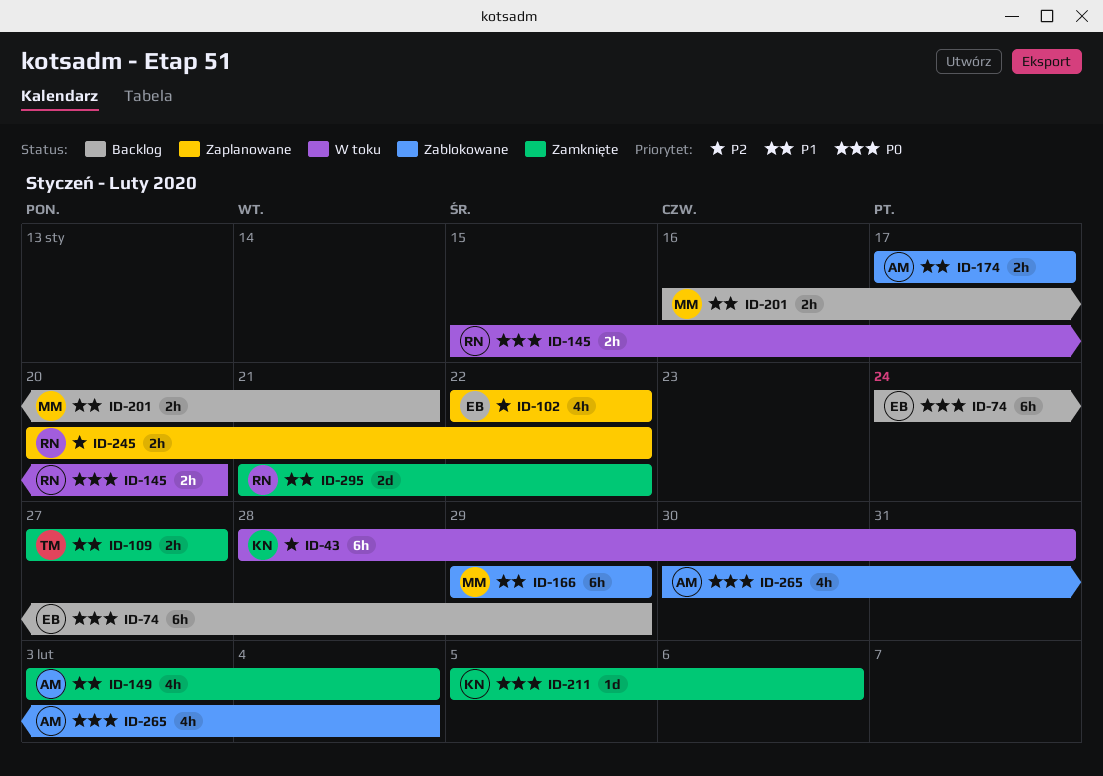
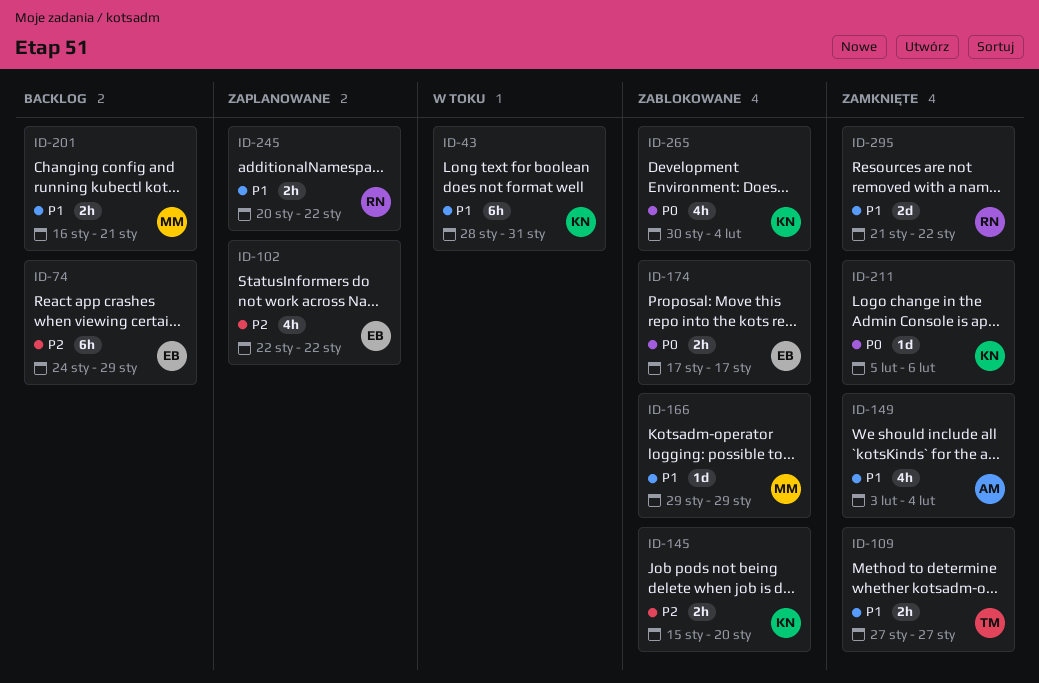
ID-43, priority: P2 -> P1
ID-74, priority: P0 -> P2
ID-145, status: W toku -> Zablokowane
ID-145, owner: RN -> KN
ID-145, priority: P0 -> P2
ID-166, estimate: 6h -> 1d
ID-174, owner: AM -> EB
ID-174, priority: P1 -> P0
ID-245, priority: P2 -> P1
ID-265, owner: AM -> KN

